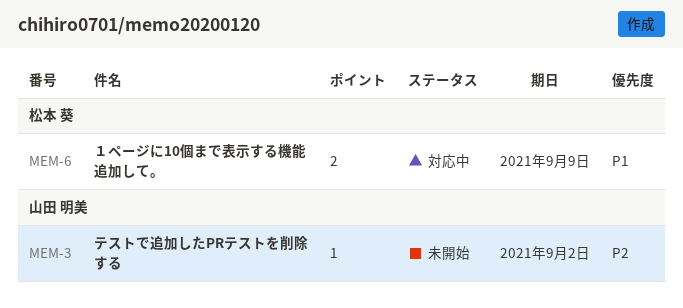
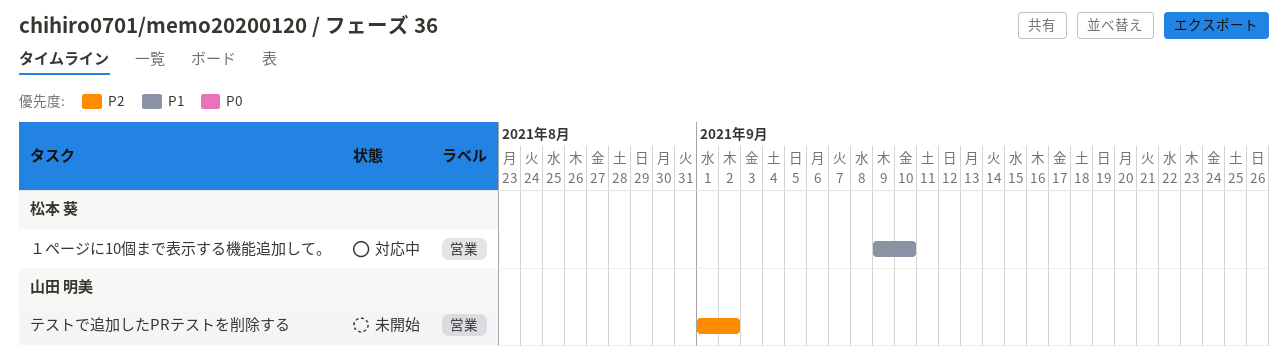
１ページに10個まで表示する機能追加して。, due: Sep 9 -> Sep 10

